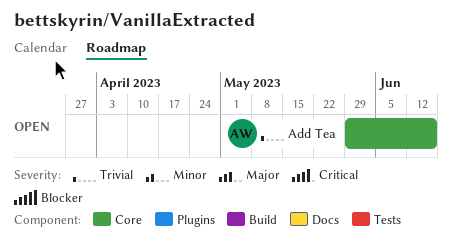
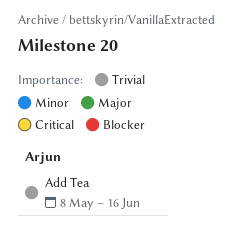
Add Tea, start: May 29 -> May 8

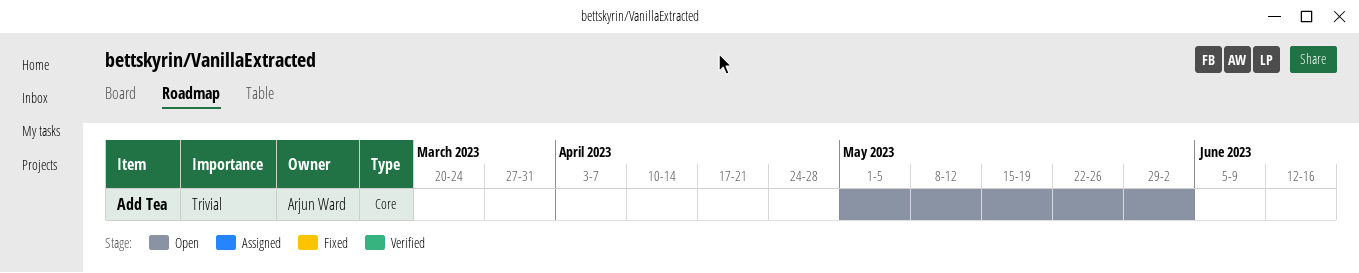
Add Tea, start: May 8 -> May 1
Add Tea, due: Jun 16 -> Jun 2

